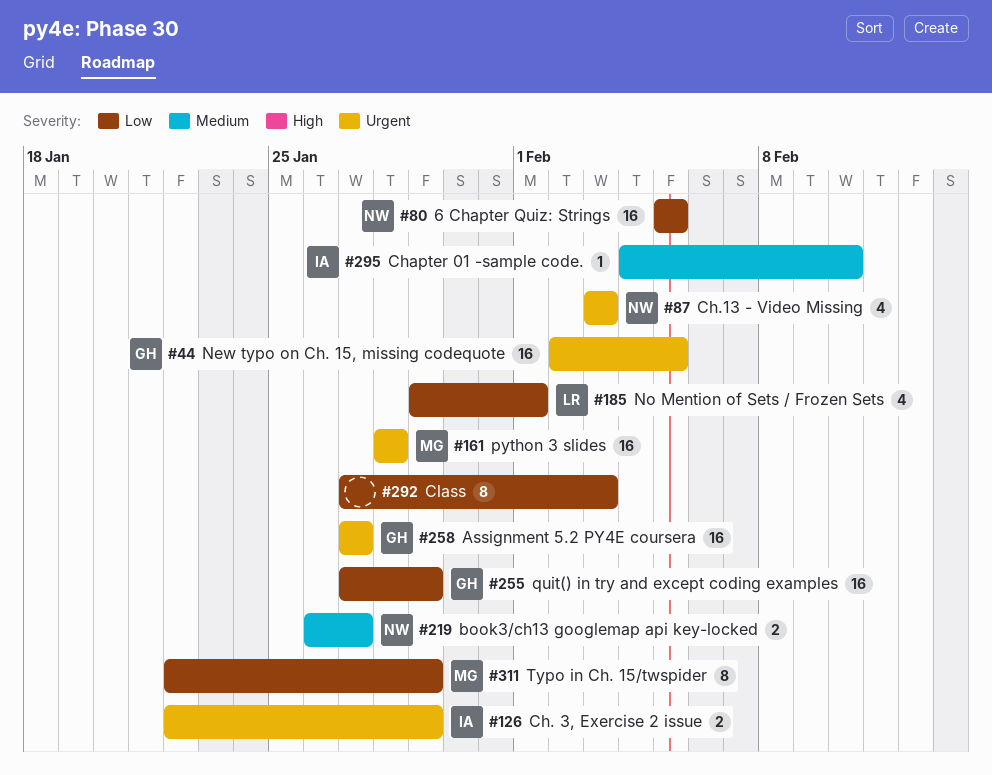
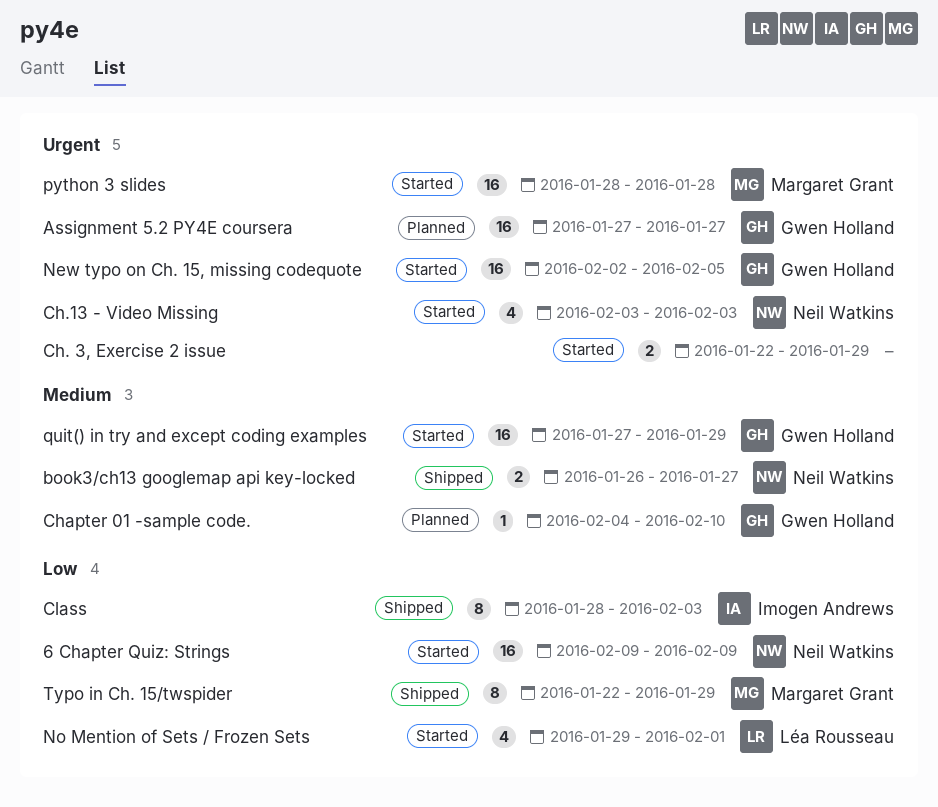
6 Chapter Quiz: Strings, start: Feb 5 -> Feb 9
6 Chapter Quiz: Strings, due: Feb 5 -> Feb 9
Ch. 3, Exercise 2 issue, owner: Imogen Andrews -> none
Chapter 01 -sample code., owner: Imogen Andrews -> Gwen Holland
Class, owner: none -> Imogen Andrews
Class, start: Jan 27 -> Jan 28
quit() in try and except coding examples, priority: Low -> Medium

